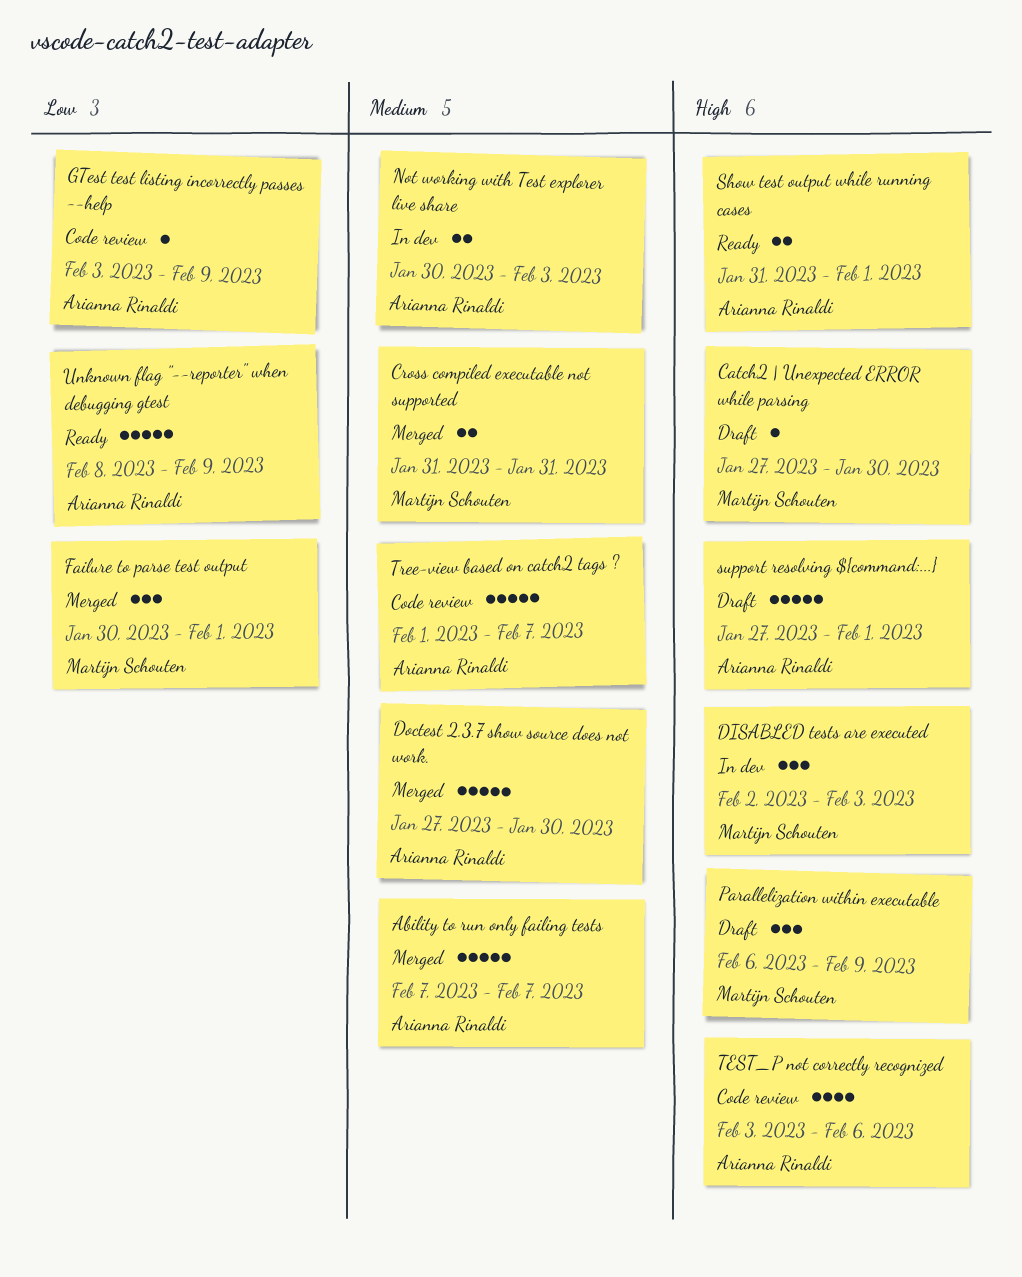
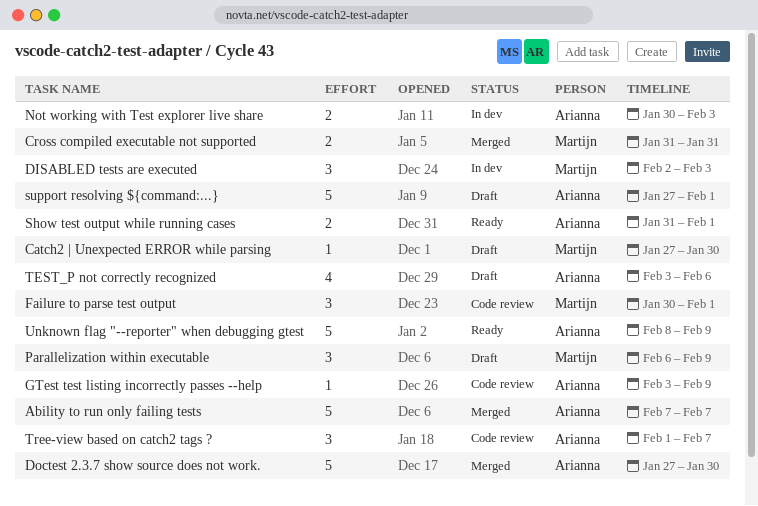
Failure to parse test output, status: Merged -> Code review
TEST_P not correctly recognized, status: Code review -> Draft
Tree-view based on catch2 tags ?, estimate: 5 -> 3

